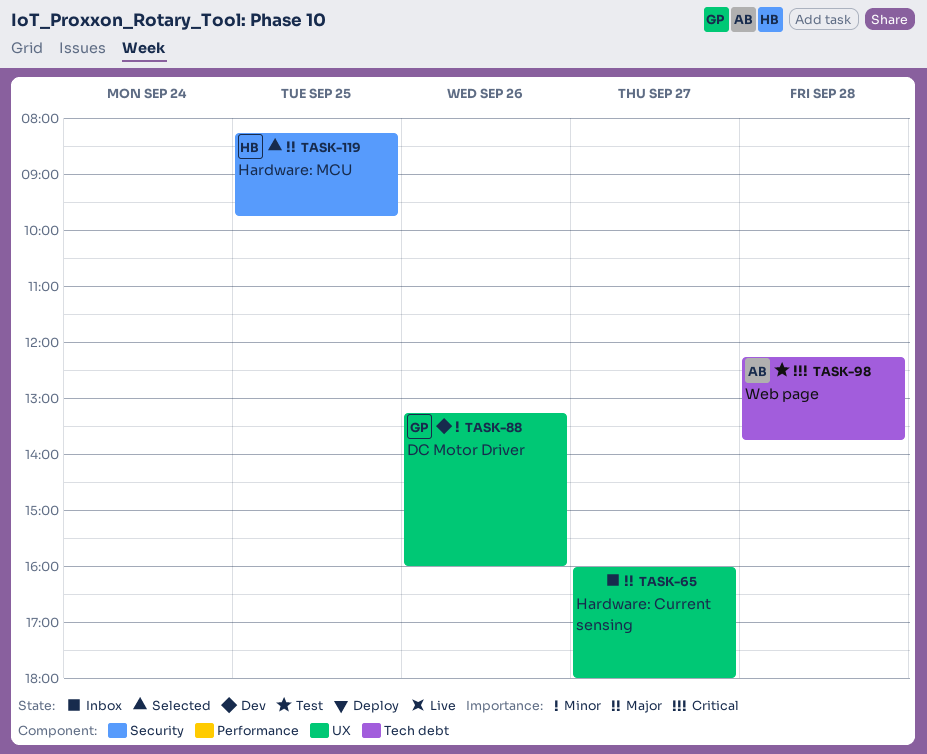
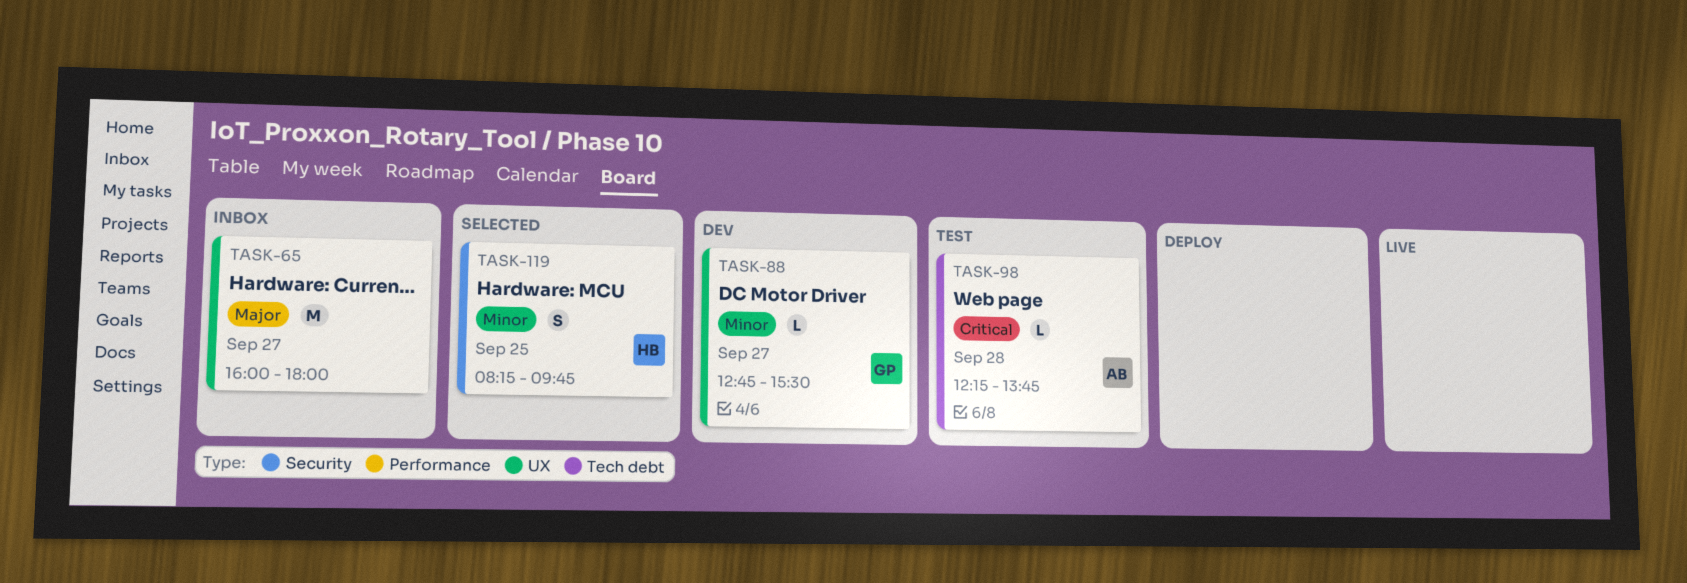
TASK-88, day: Sep 26 -> Sep 27
TASK-88, begins: 13:15 -> 12:45
TASK-88, ends: 16:00 -> 15:30
TASK-119, priority: Major -> Minor

